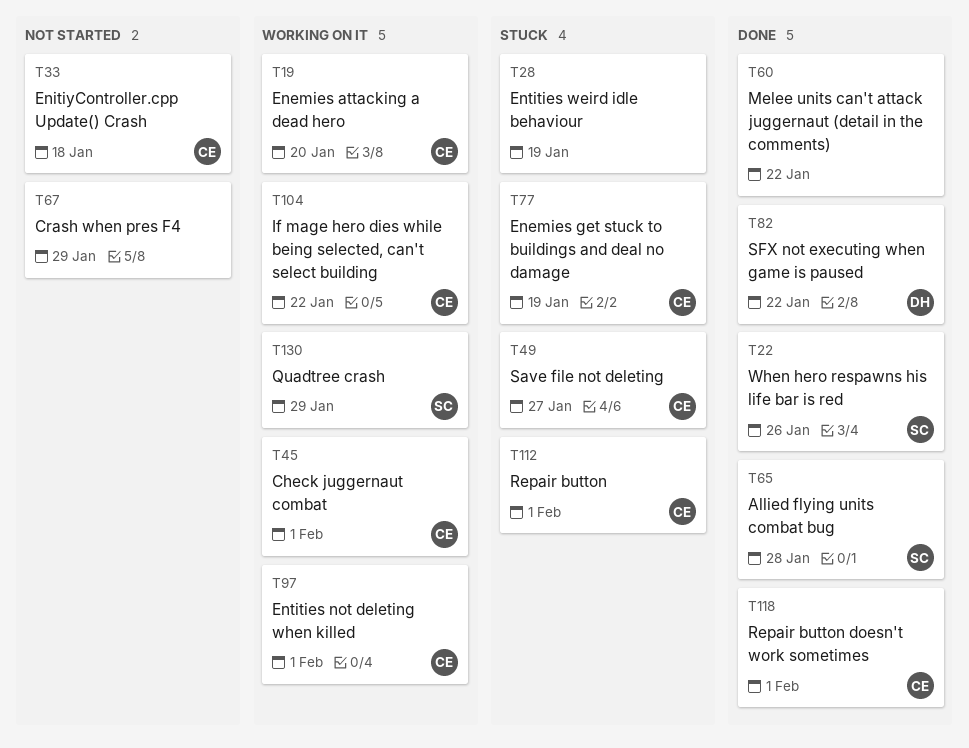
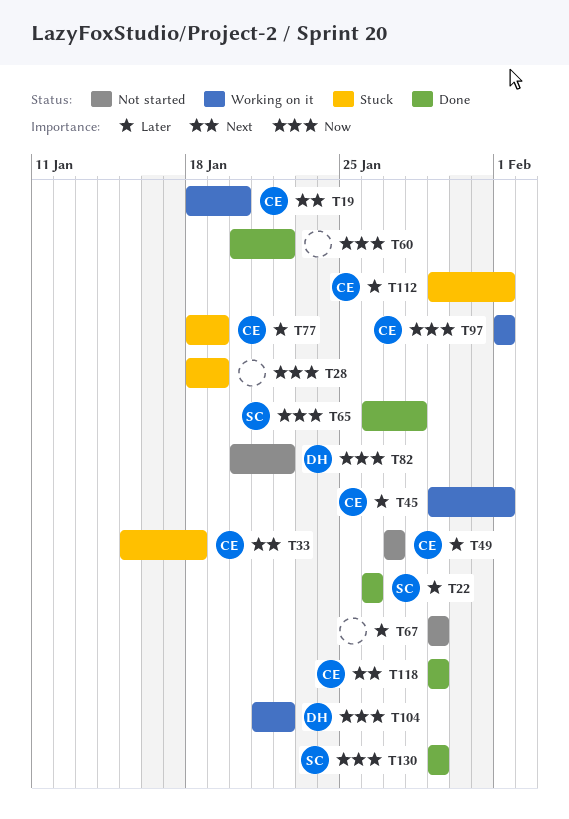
T33, status: Not started -> Stuck
T49, status: Stuck -> Not started
T82, status: Done -> Not started
T104, owner: CE -> DH
T118, due: Feb 1 -> Jan 29
T130, status: Working on it -> Done

